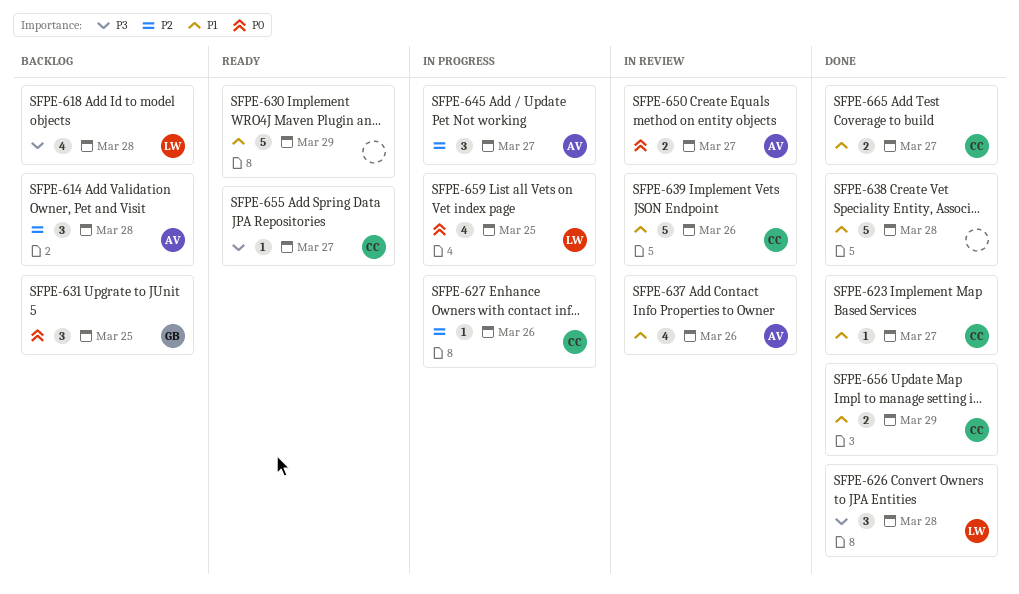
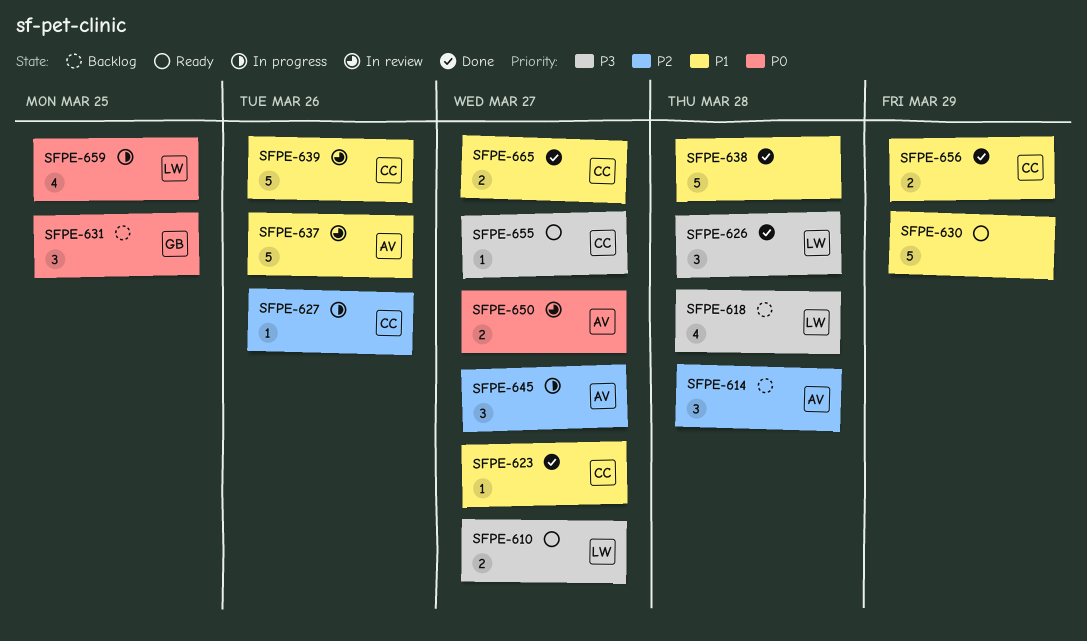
SFPE-610: none -> present
SFPE-637, estimate: 4 -> 5

